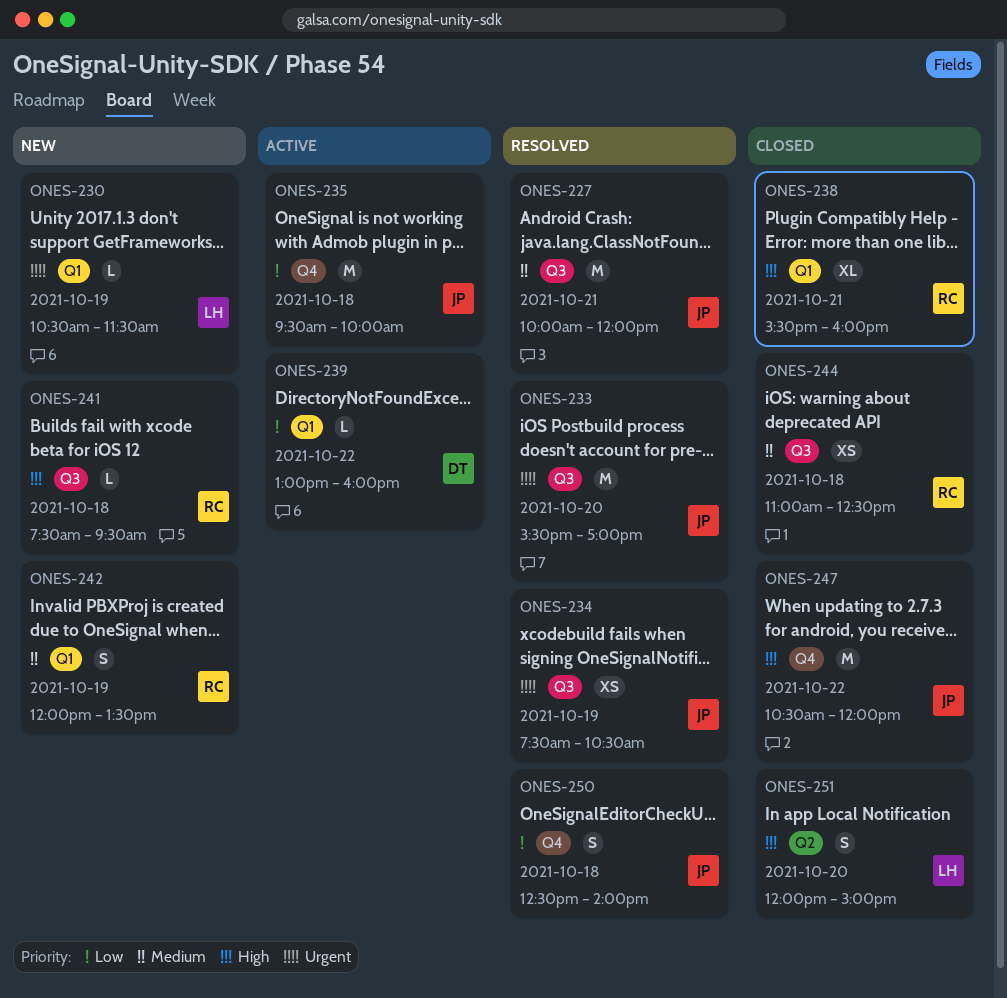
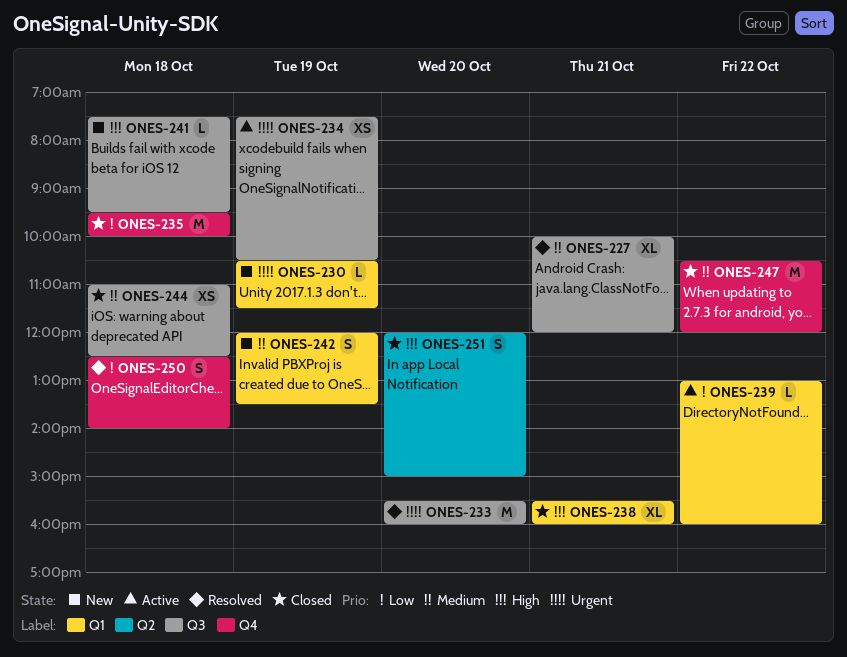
ONES-227, estimate: M -> XL
ONES-233, ends: 17:00 -> 16:00
ONES-234, status: Resolved -> Active
ONES-235, status: Active -> Closed
ONES-247, priority: High -> Medium

